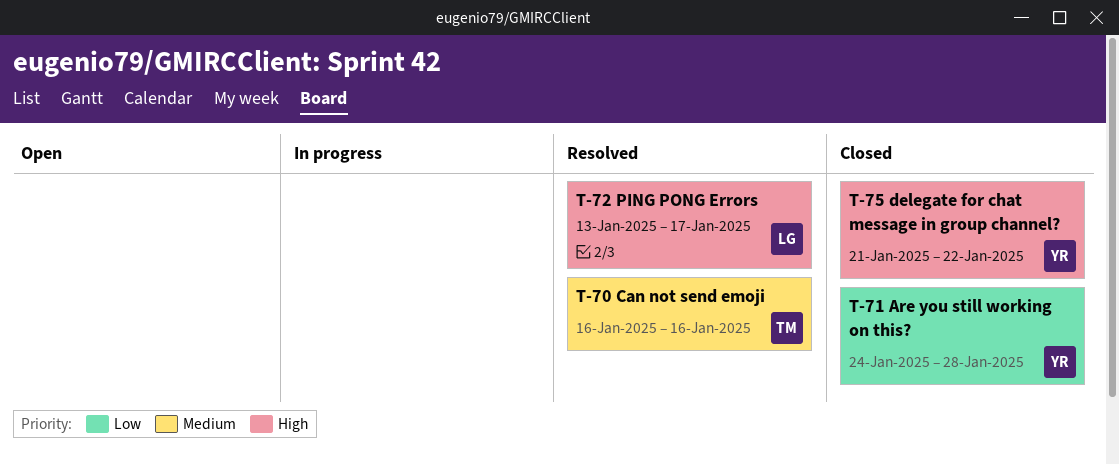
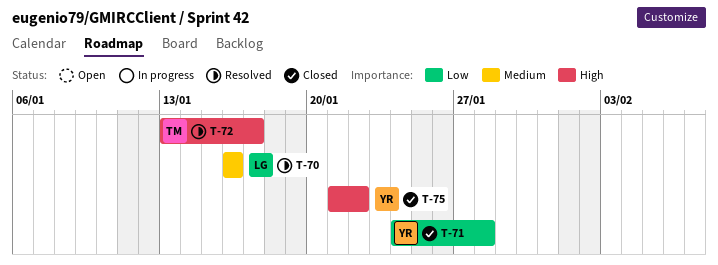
T-70, owner: TM -> LG
T-72, owner: LG -> TM

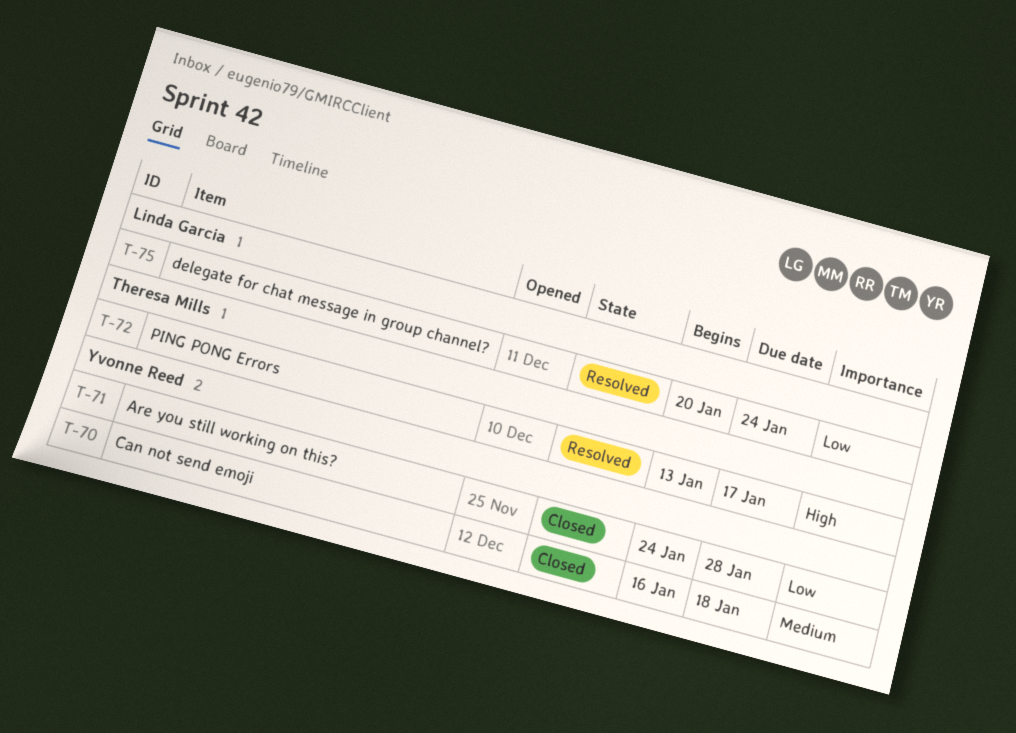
T-70, status: Resolved -> Closed
T-70, owner: Linda Garcia -> Yvonne Reed
T-70, due: Jan 16 -> Jan 18
T-75, status: Closed -> Resolved
T-75, owner: Yvonne Reed -> Linda Garcia
T-75, priority: High -> Low
T-75, start: Jan 21 -> Jan 20
T-75, due: Jan 22 -> Jan 24

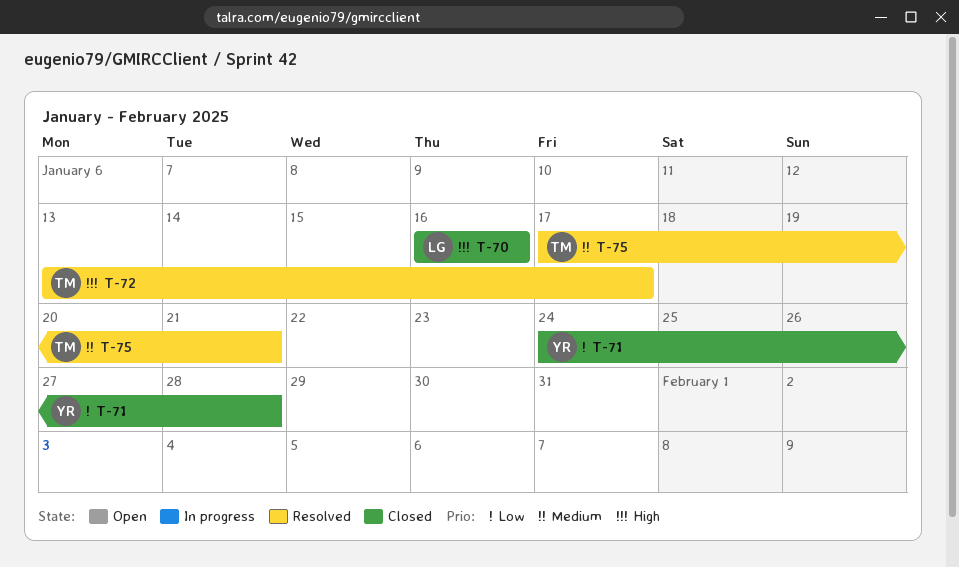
T-70, owner: Yvonne Reed -> Linda Garcia
T-70, priority: Medium -> High
T-70, due: Jan 18 -> Jan 16
T-75, owner: Linda Garcia -> Theresa Mills
T-75, priority: Low -> Medium
T-75, start: Jan 20 -> Jan 17
T-75, due: Jan 24 -> Jan 21

